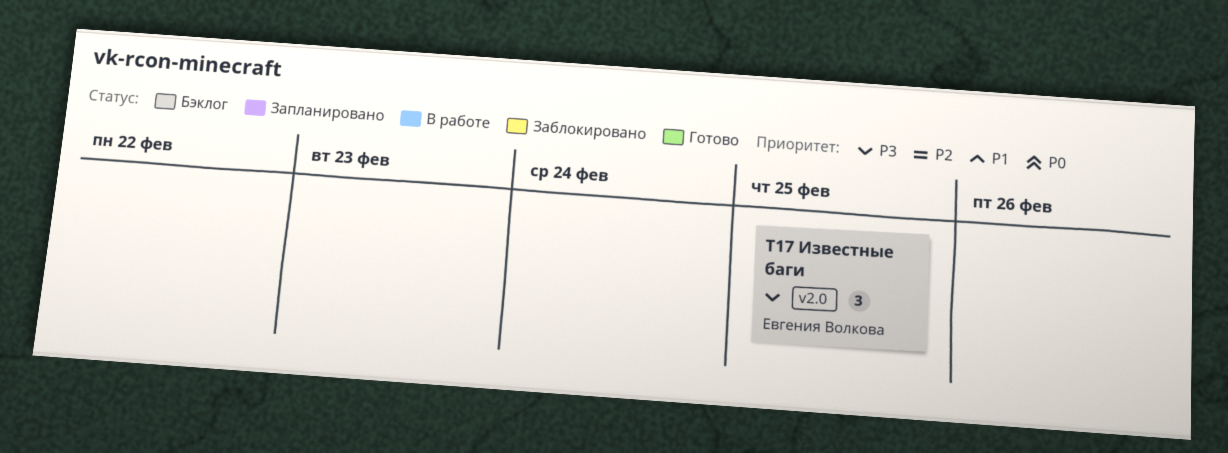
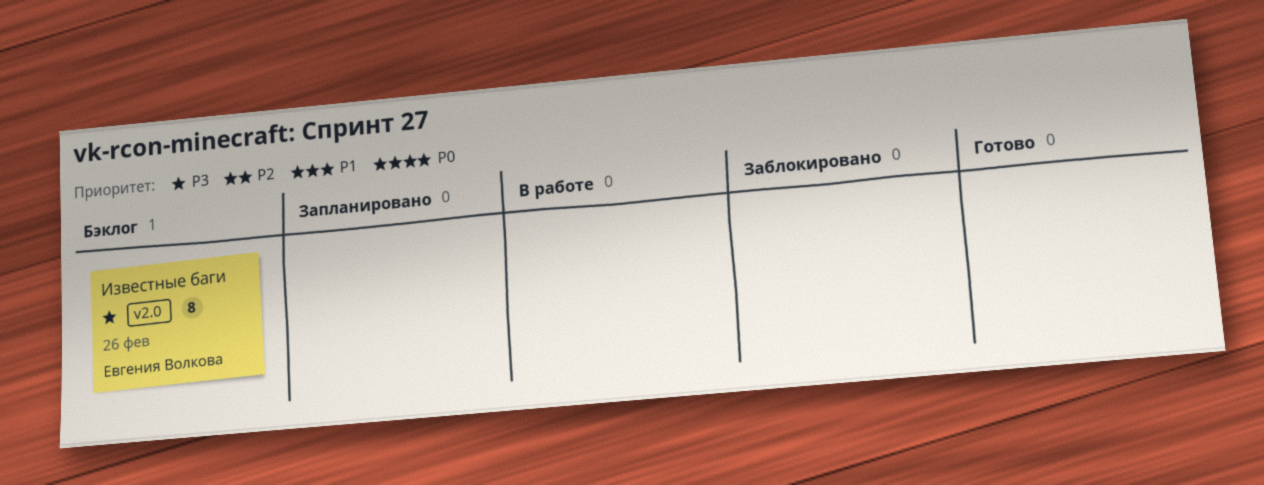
Известные баги, estimate: 3 -> 8
Известные баги, due: Feb 25 -> Feb 26

